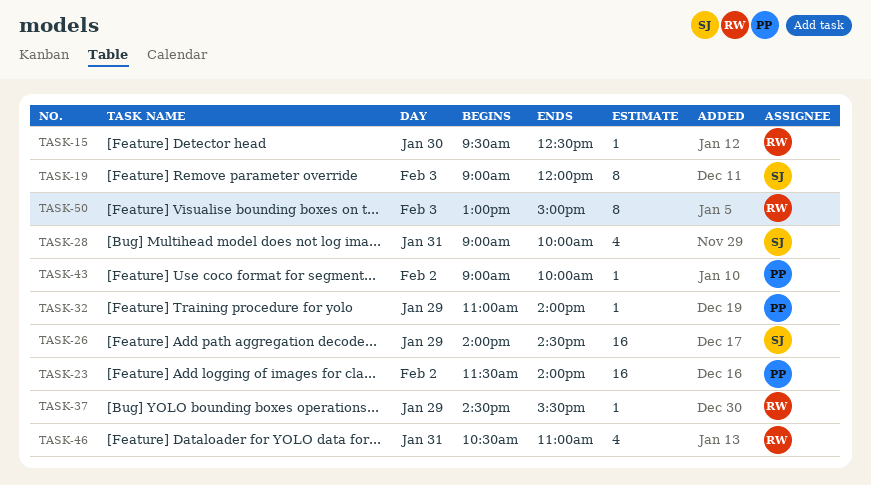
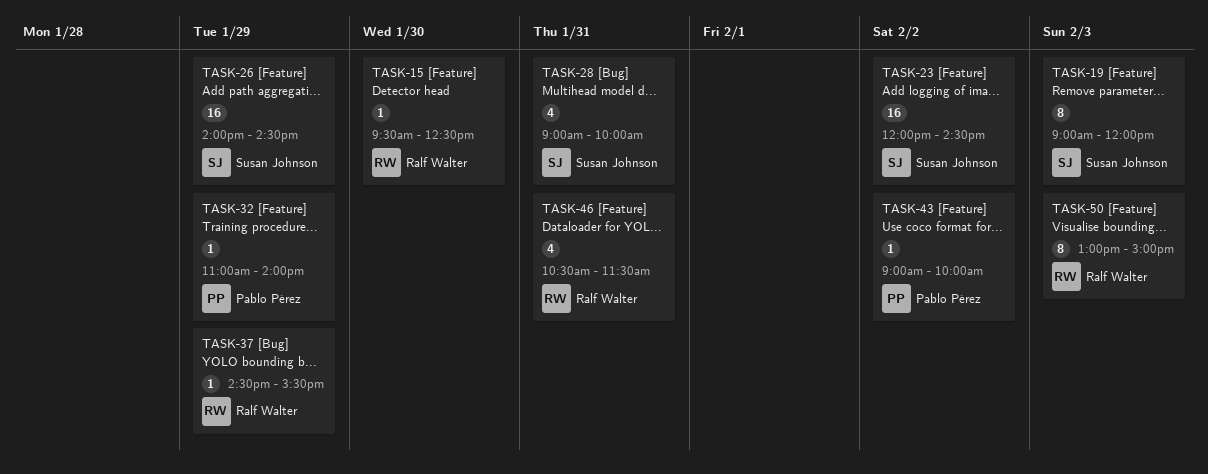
TASK-23, owner: Pablo Pérez -> Susan Johnson
TASK-23, begins: 11:30 -> 12:00
TASK-23, ends: 14:00 -> 14:30
TASK-46, ends: 11:00 -> 11:30

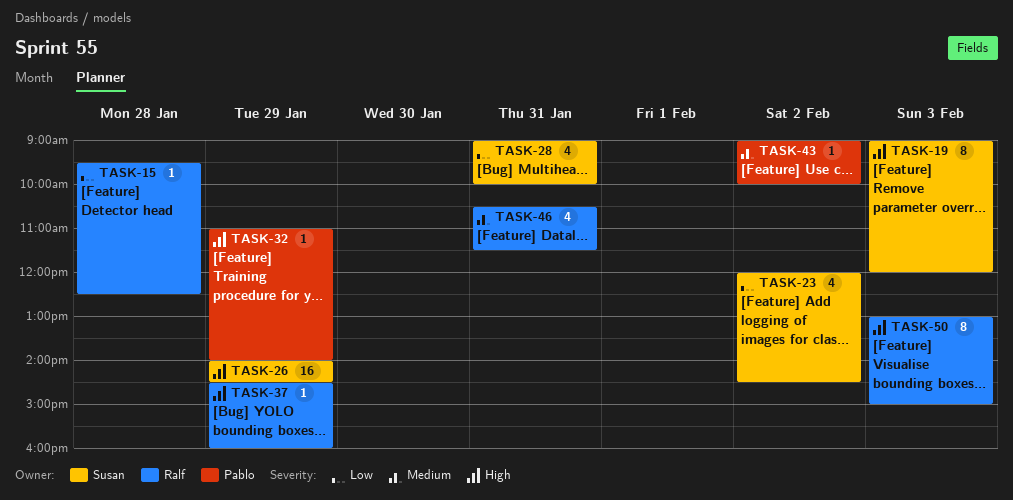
TASK-15, day: Jan 30 -> Jan 28
TASK-23, estimate: 16 -> 4
TASK-37, ends: 15:30 -> 16:00

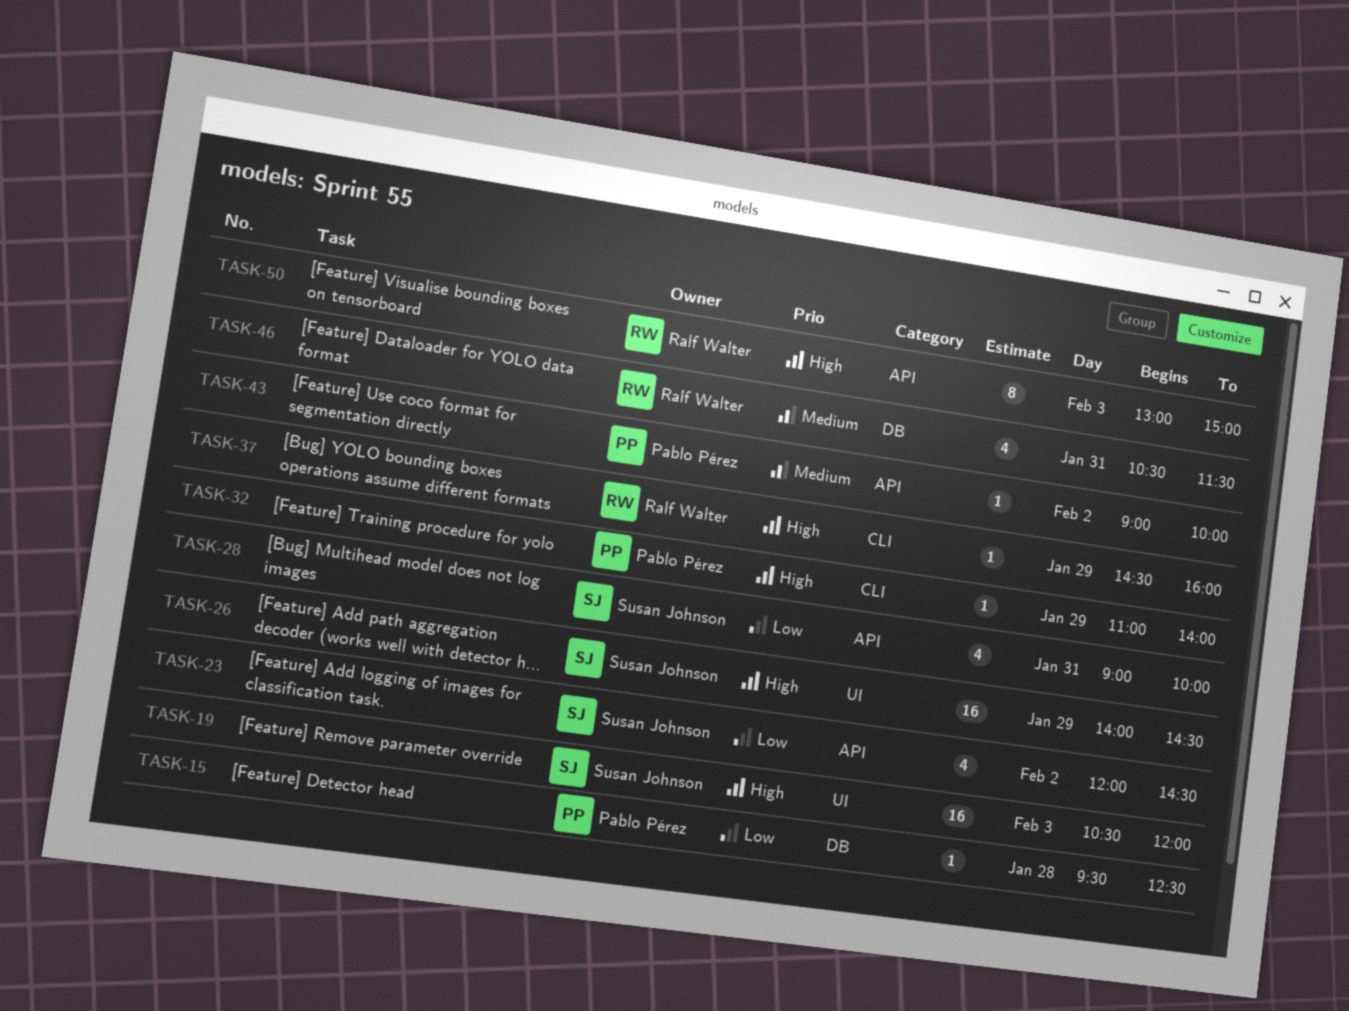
TASK-15, owner: Ralf Walter -> Pablo Pérez
TASK-19, estimate: 8 -> 16
TASK-19, begins: 09:00 -> 10:30

